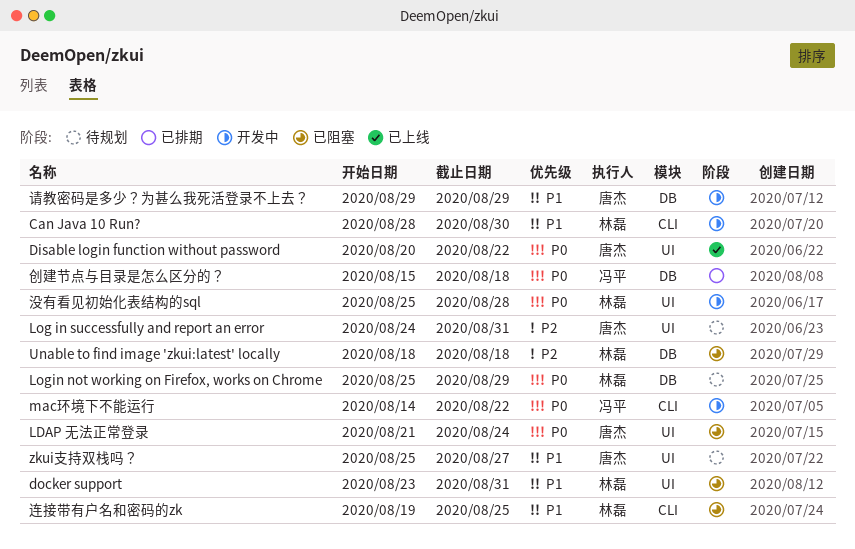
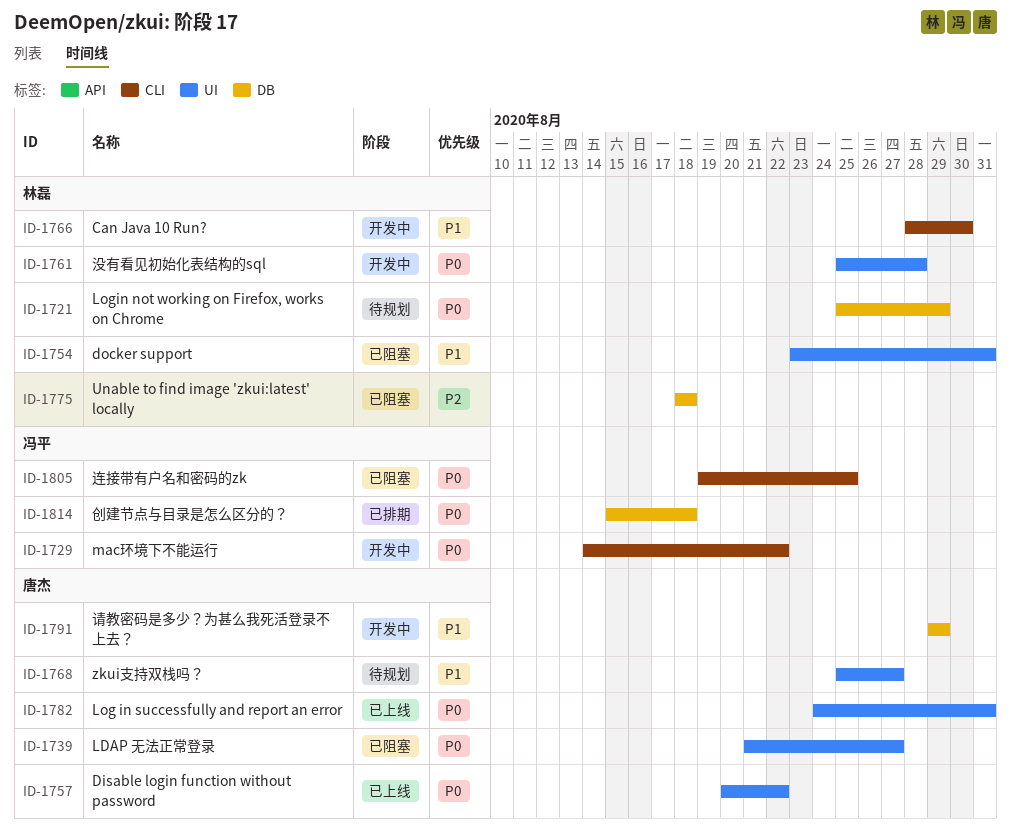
LDAP 无法正常登录, due: Aug 24 -> Aug 27
Log in successfully and report an error, status: 待规划 -> 已上线
Log in successfully and report an error, priority: P2 -> P0
连接带有户名和密码的zk, owner: 林磊 -> 冯平
连接带有户名和密码的zk, priority: P1 -> P0

